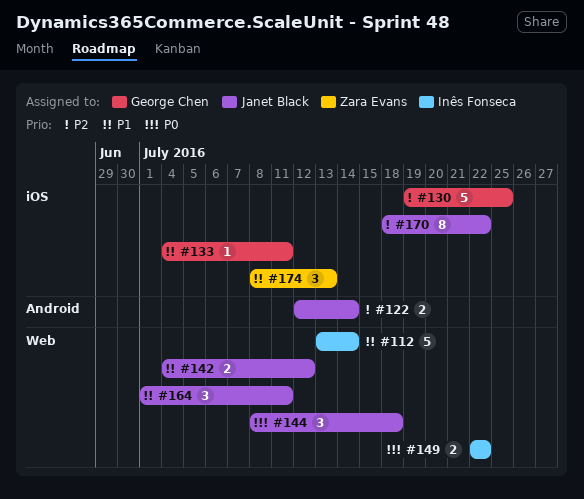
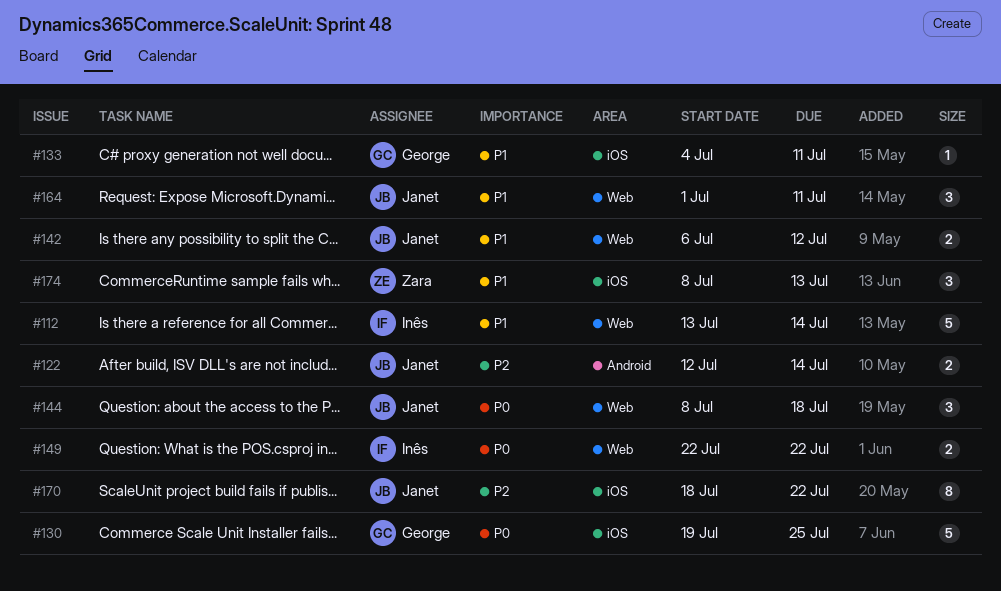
#130, priority: P2 -> P0
#142, start: Jul 4 -> Jul 6

